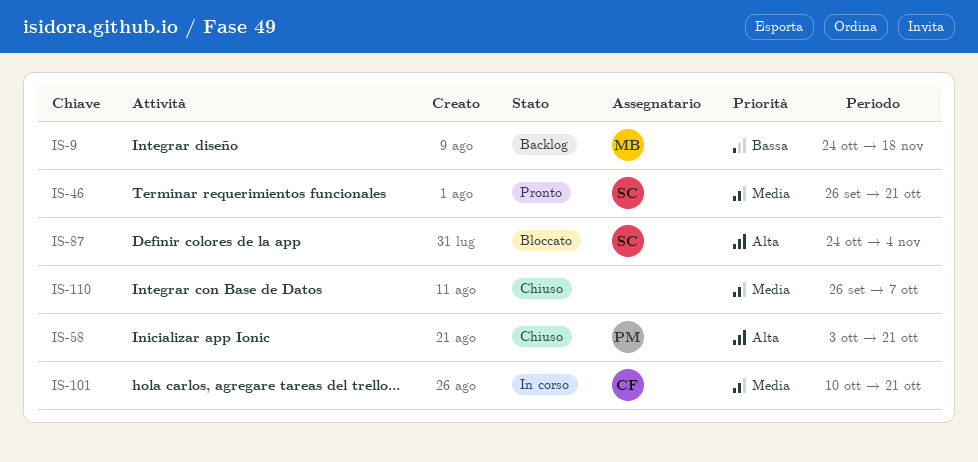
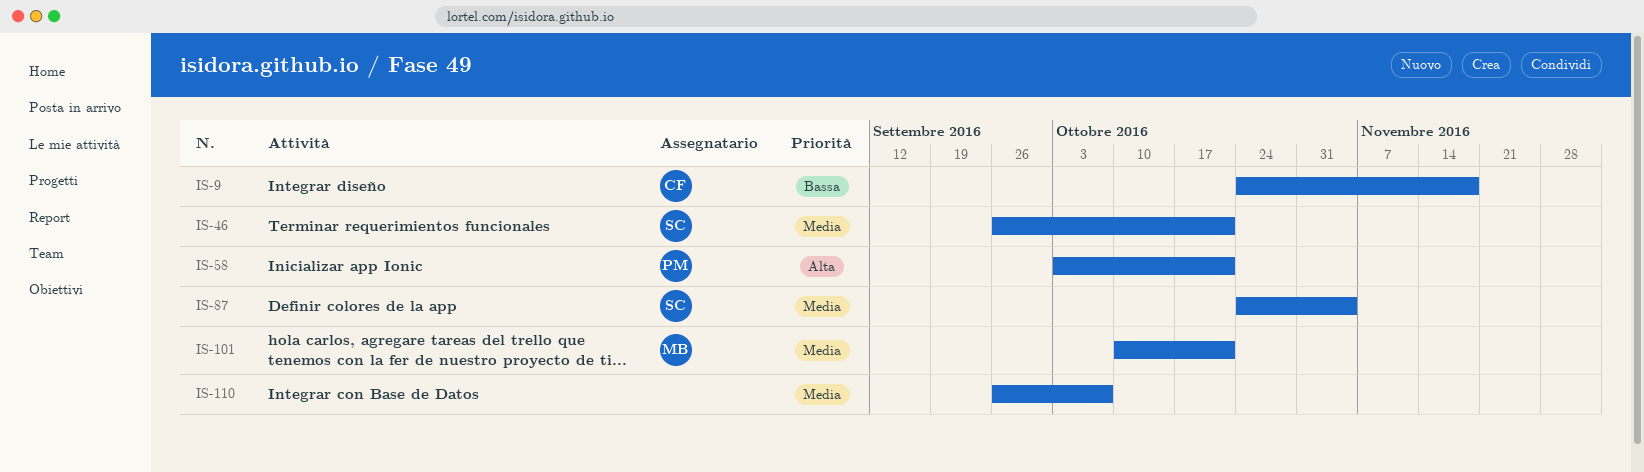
IS-9, owner: MB -> CF
IS-87, priority: Alta -> Media
IS-101, owner: CF -> MB

